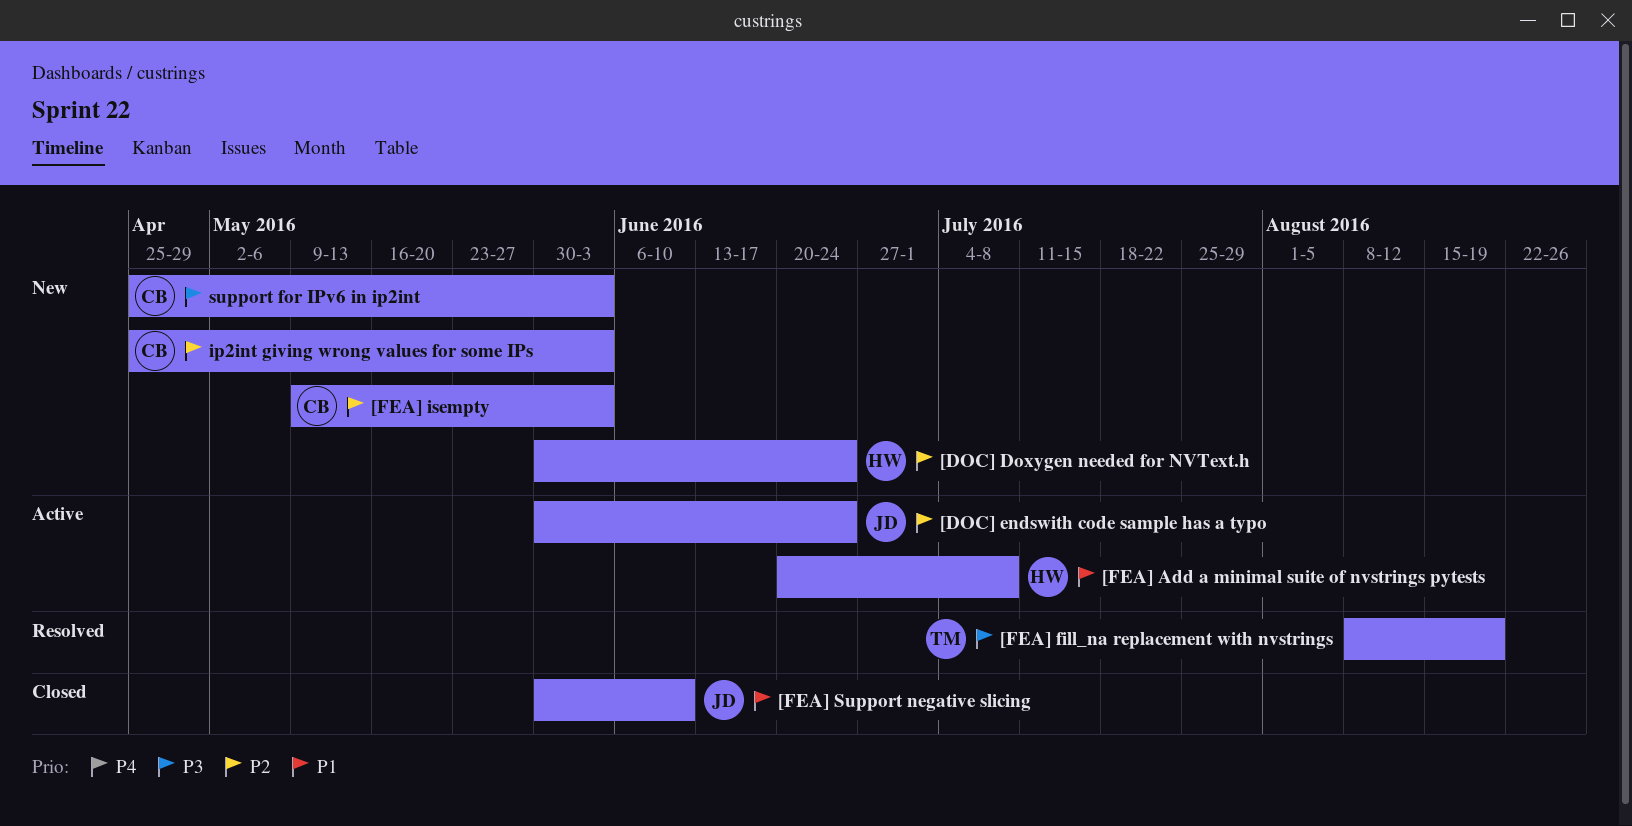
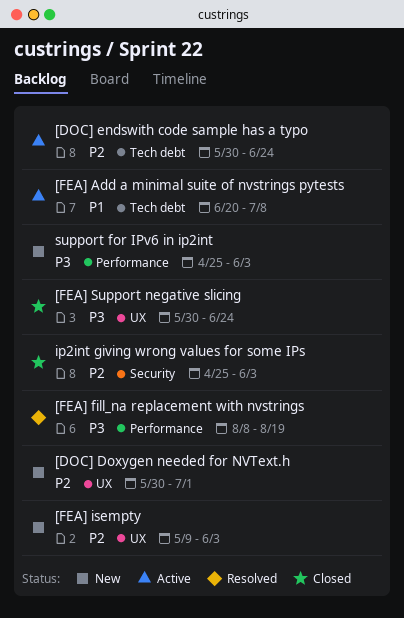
[DOC] Doxygen needed for NVText.h, due: Jun 24 -> Jul 1
[FEA] Support negative slicing, priority: P1 -> P3
[FEA] Support negative slicing, due: Jun 10 -> Jun 24
ip2int giving wrong values for some IPs, status: New -> Closed

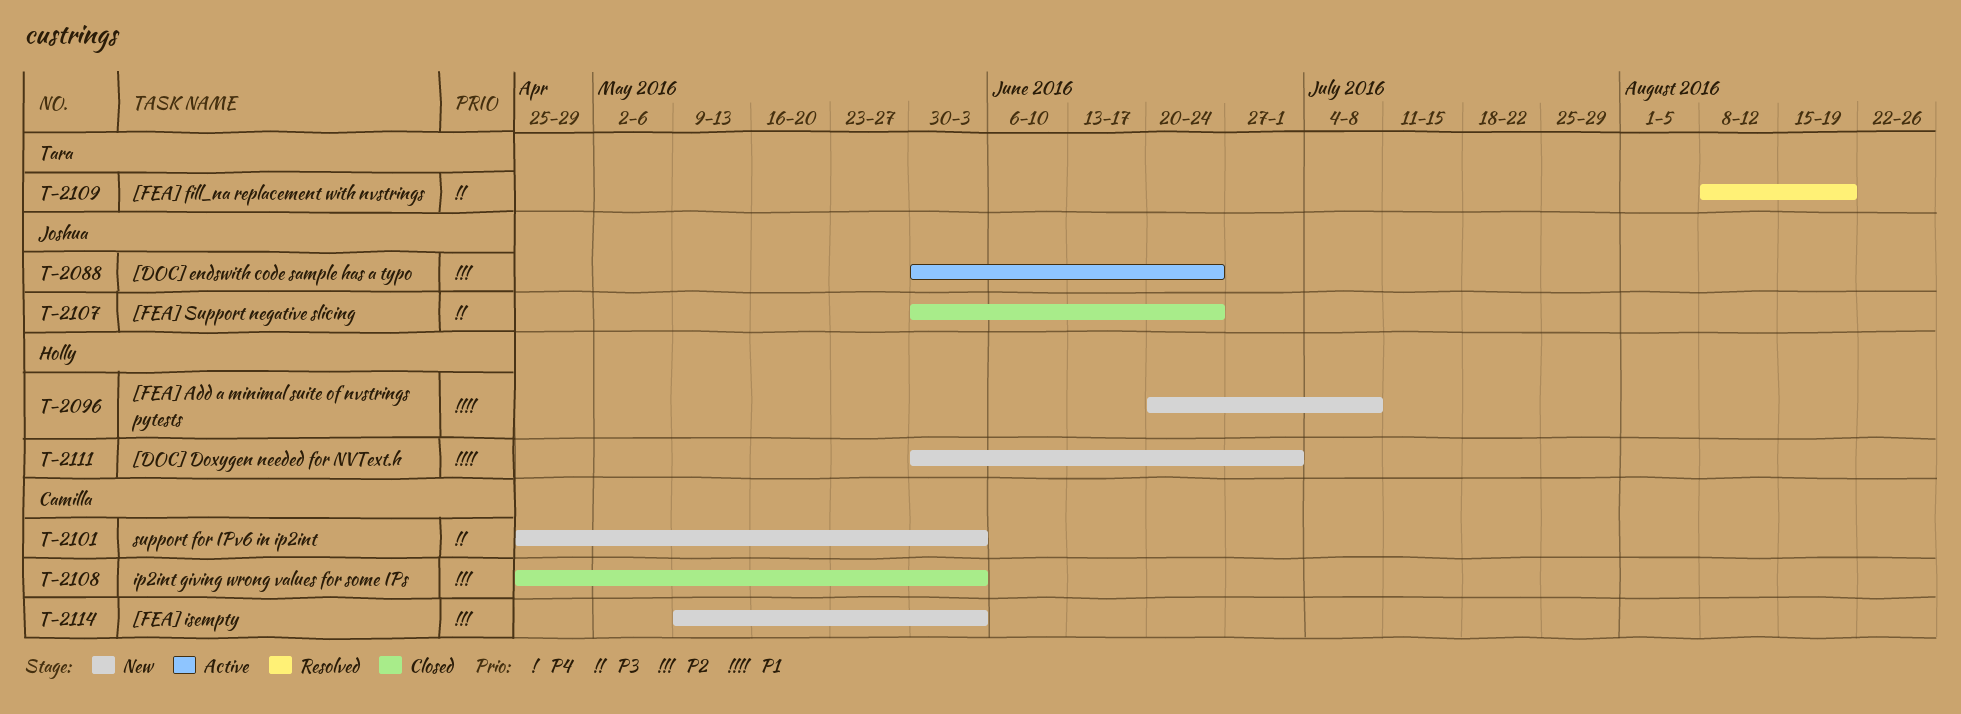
[DOC] Doxygen needed for NVText.h, priority: P2 -> P1
[FEA] Add a minimal suite of nvstrings pytests, status: Active -> New

